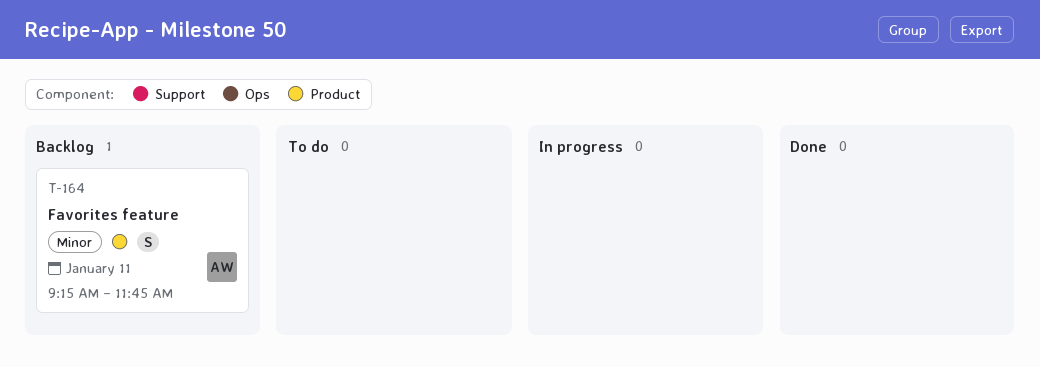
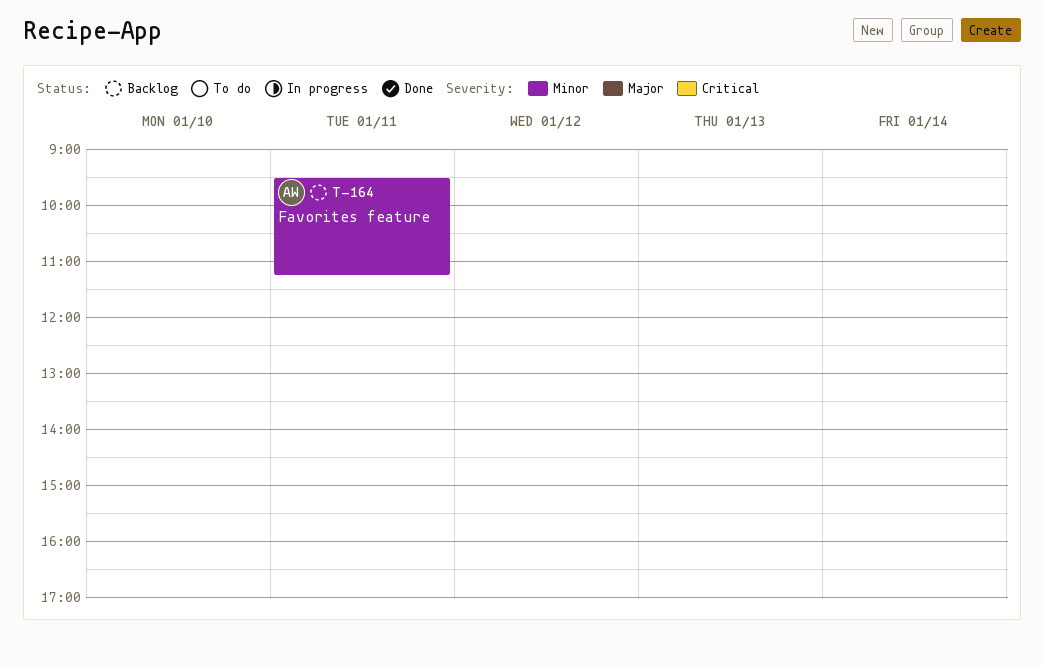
T-164, begins: 09:15 -> 09:30
T-164, ends: 11:45 -> 11:15

